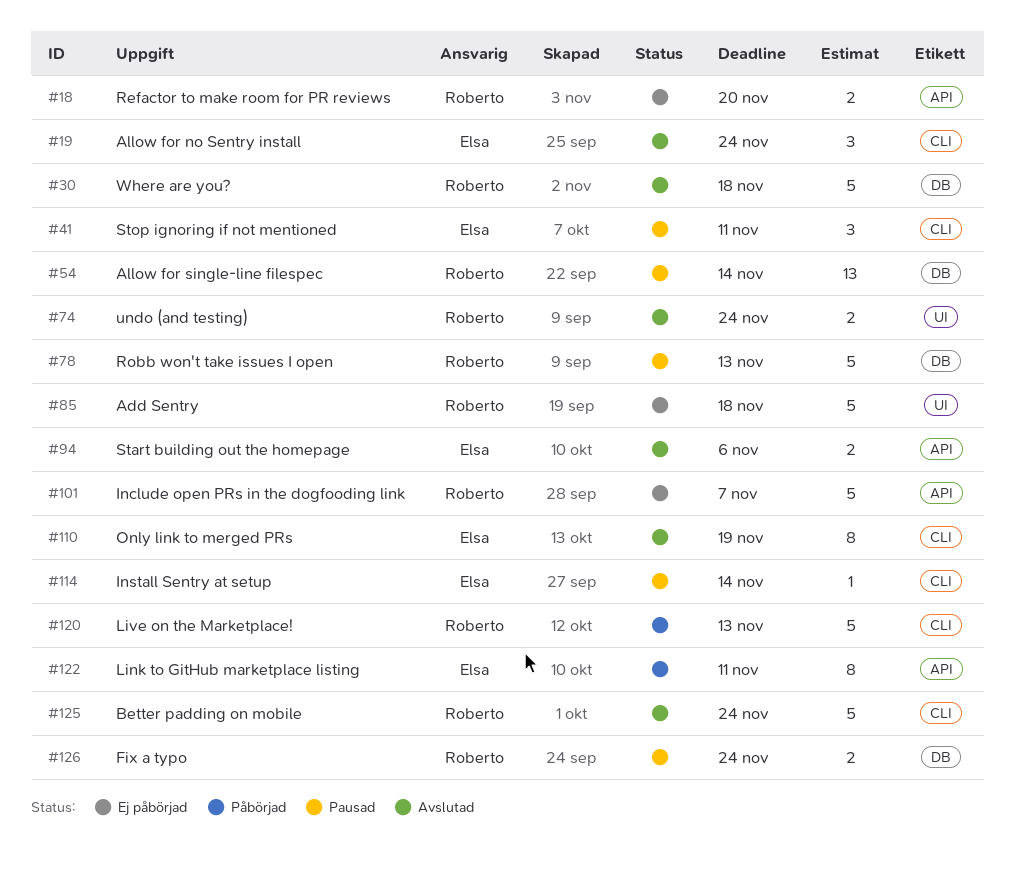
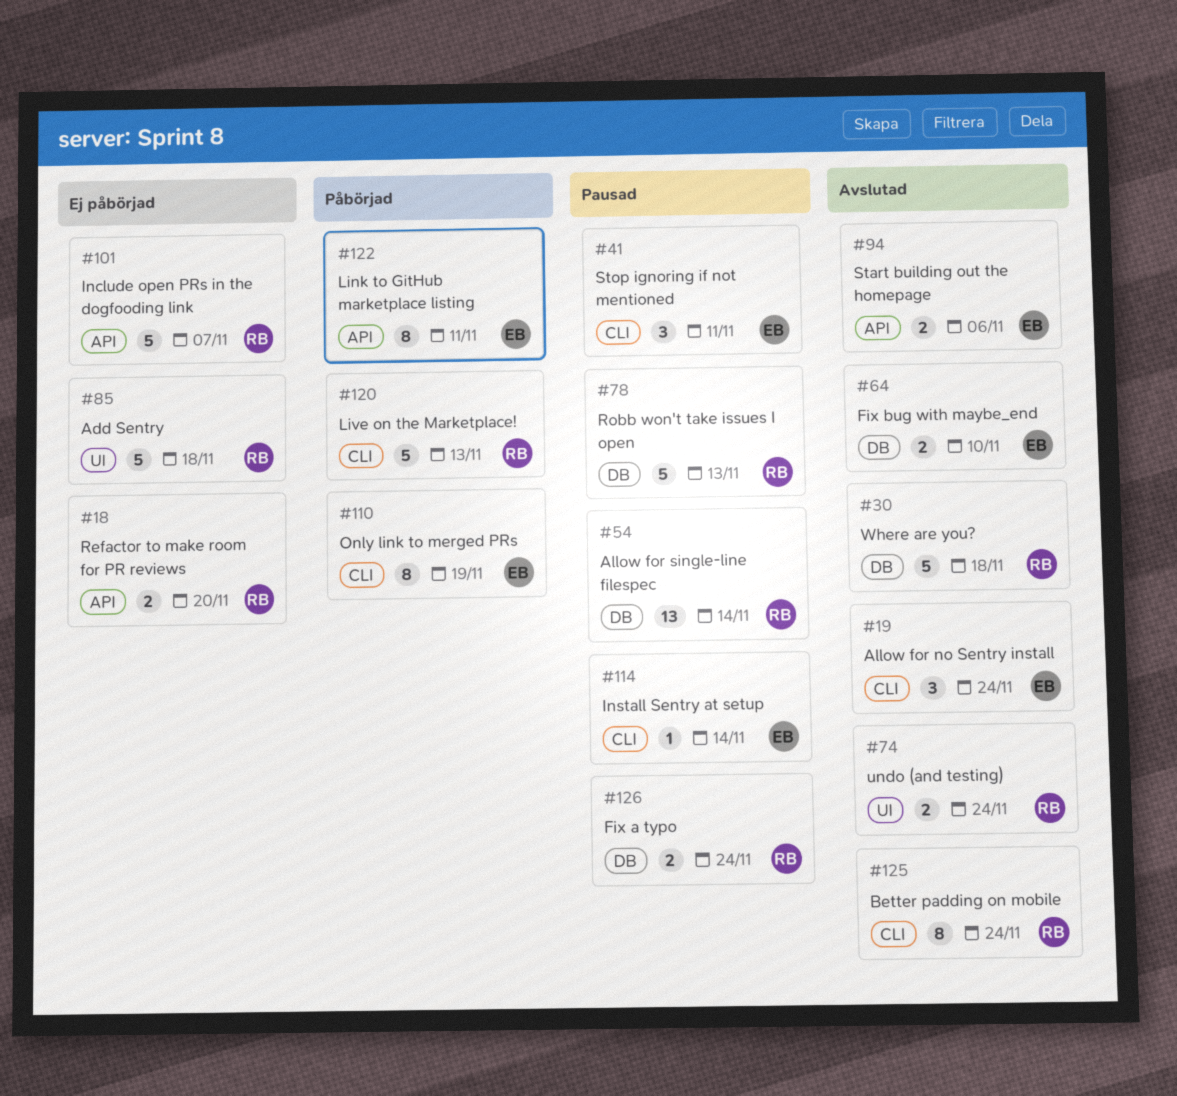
#64: none -> present
#110, status: Avslutad -> Påbörjad
#125, estimate: 5 -> 8

